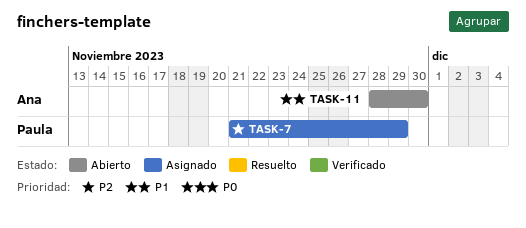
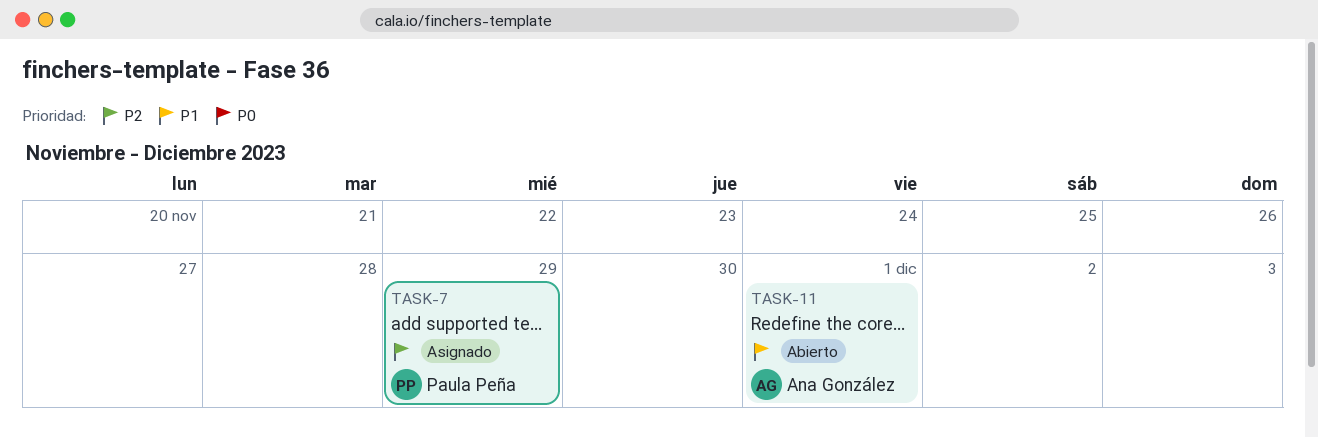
TASK-11, due: Nov 30 -> Dec 1

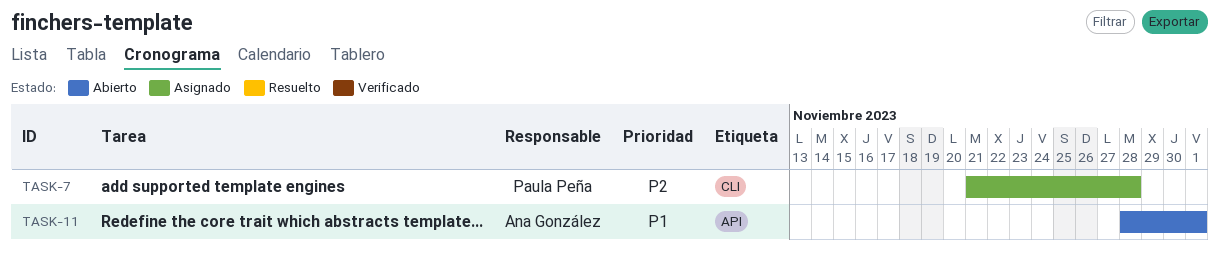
TASK-7, due: Nov 29 -> Nov 28

